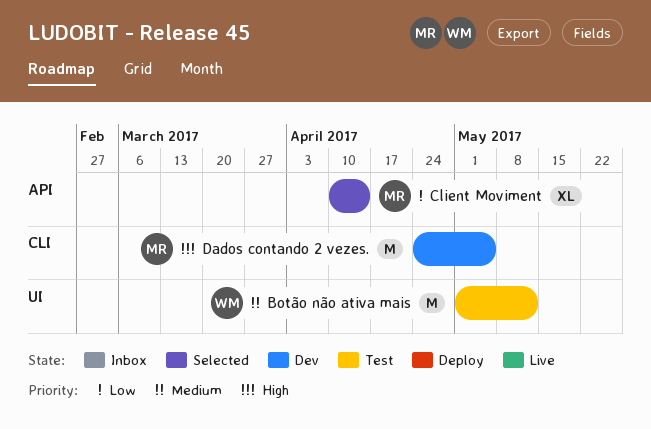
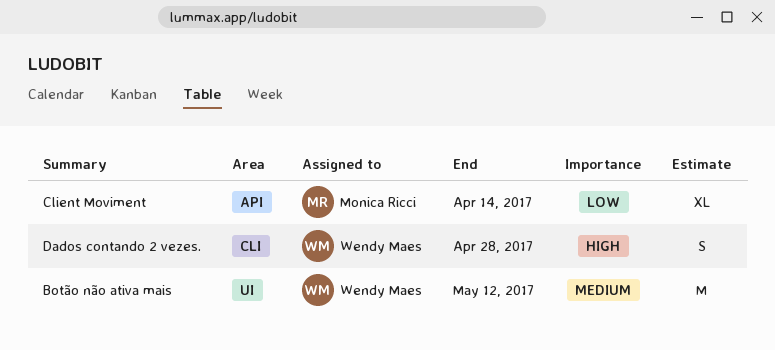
Dados contando 2 vezes., owner: Monica Ricci -> Wendy Maes
Dados contando 2 vezes., estimate: M -> S
Dados contando 2 vezes., due: May 5 -> Apr 28

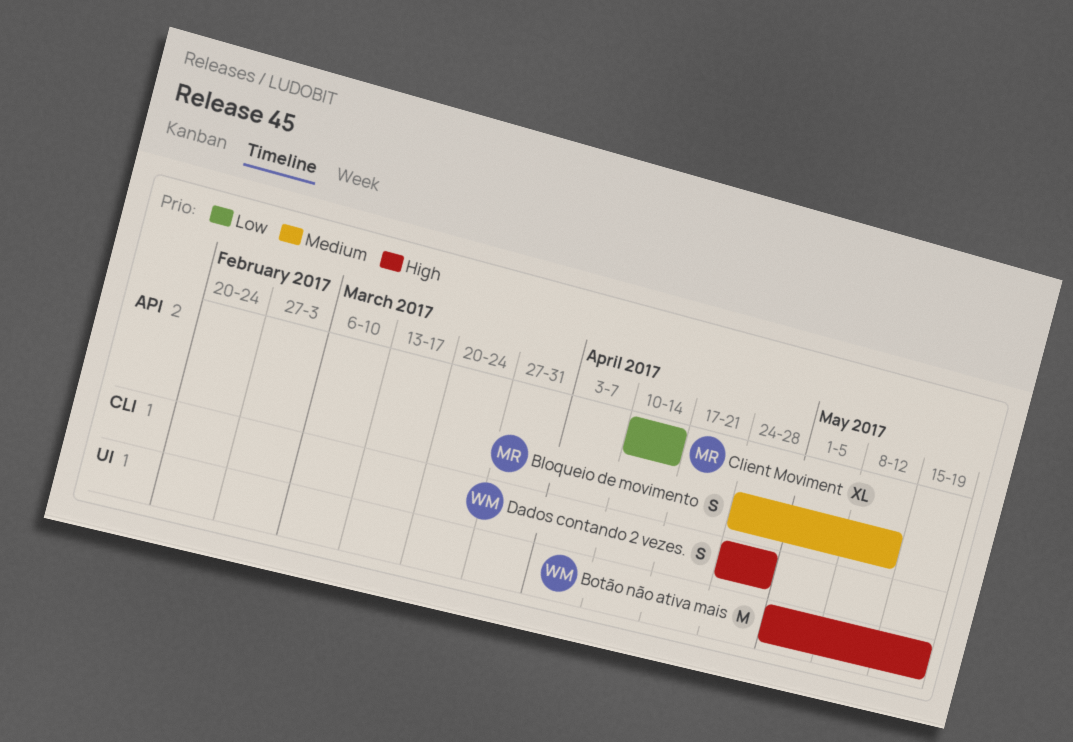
Bloqueio de movimento: none -> present
Botão não ativa mais, priority: Medium -> High
Botão não ativa mais, due: May 12 -> May 19

